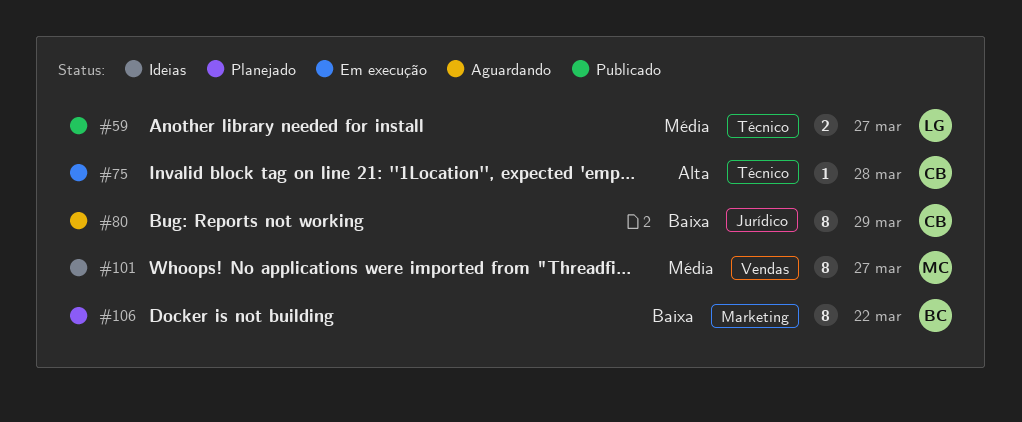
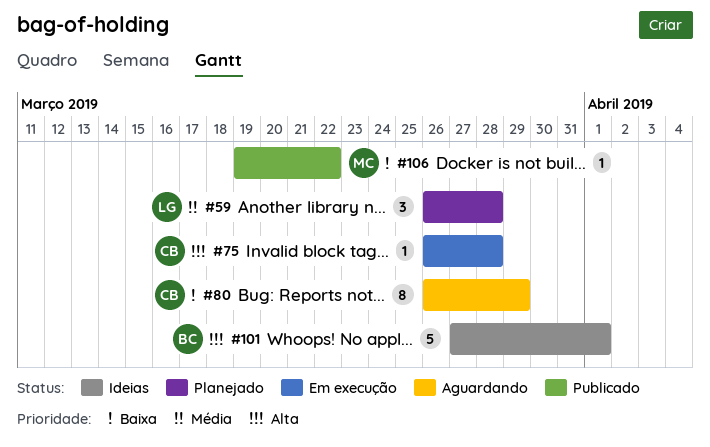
#59, status: Publicado -> Planejado
#59, estimate: 2 -> 3
#59, due: Mar 27 -> Mar 28
#101, owner: MC -> BC
#101, priority: Média -> Alta
#101, estimate: 8 -> 5
#101, due: Mar 27 -> Apr 1
#106, status: Planejado -> Publicado
#106, owner: BC -> MC
#106, estimate: 8 -> 1

